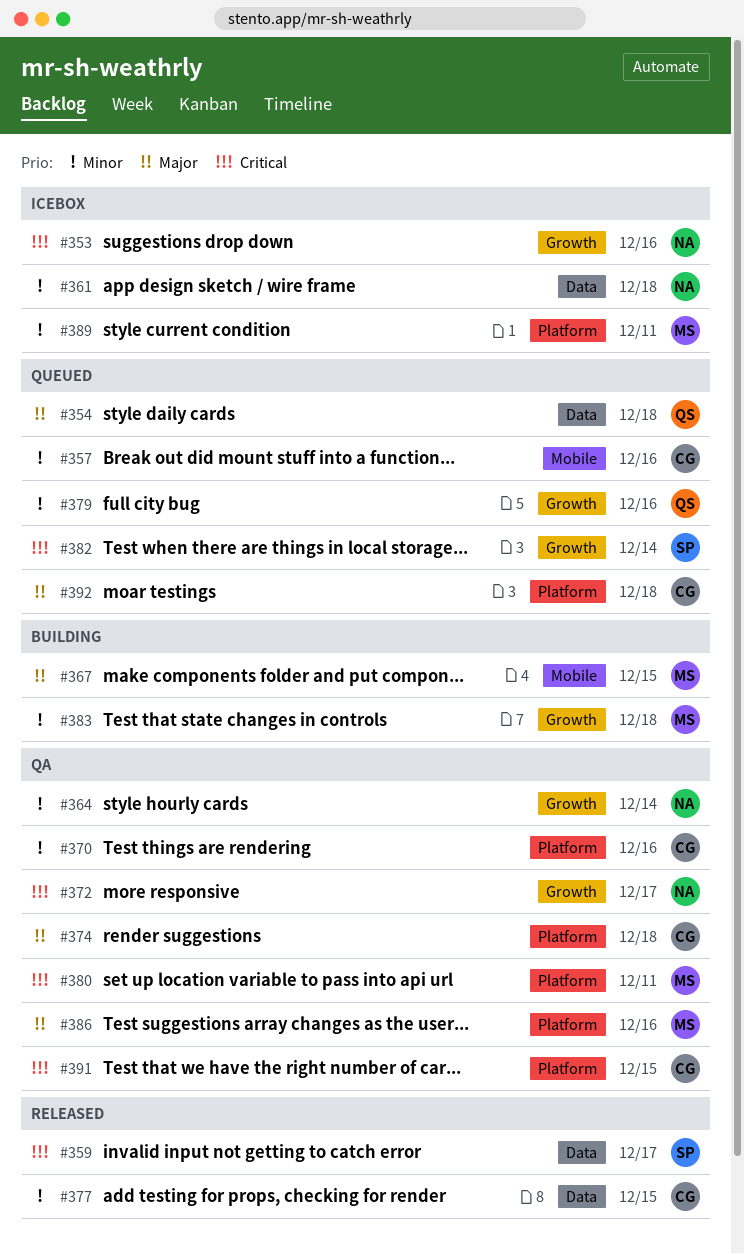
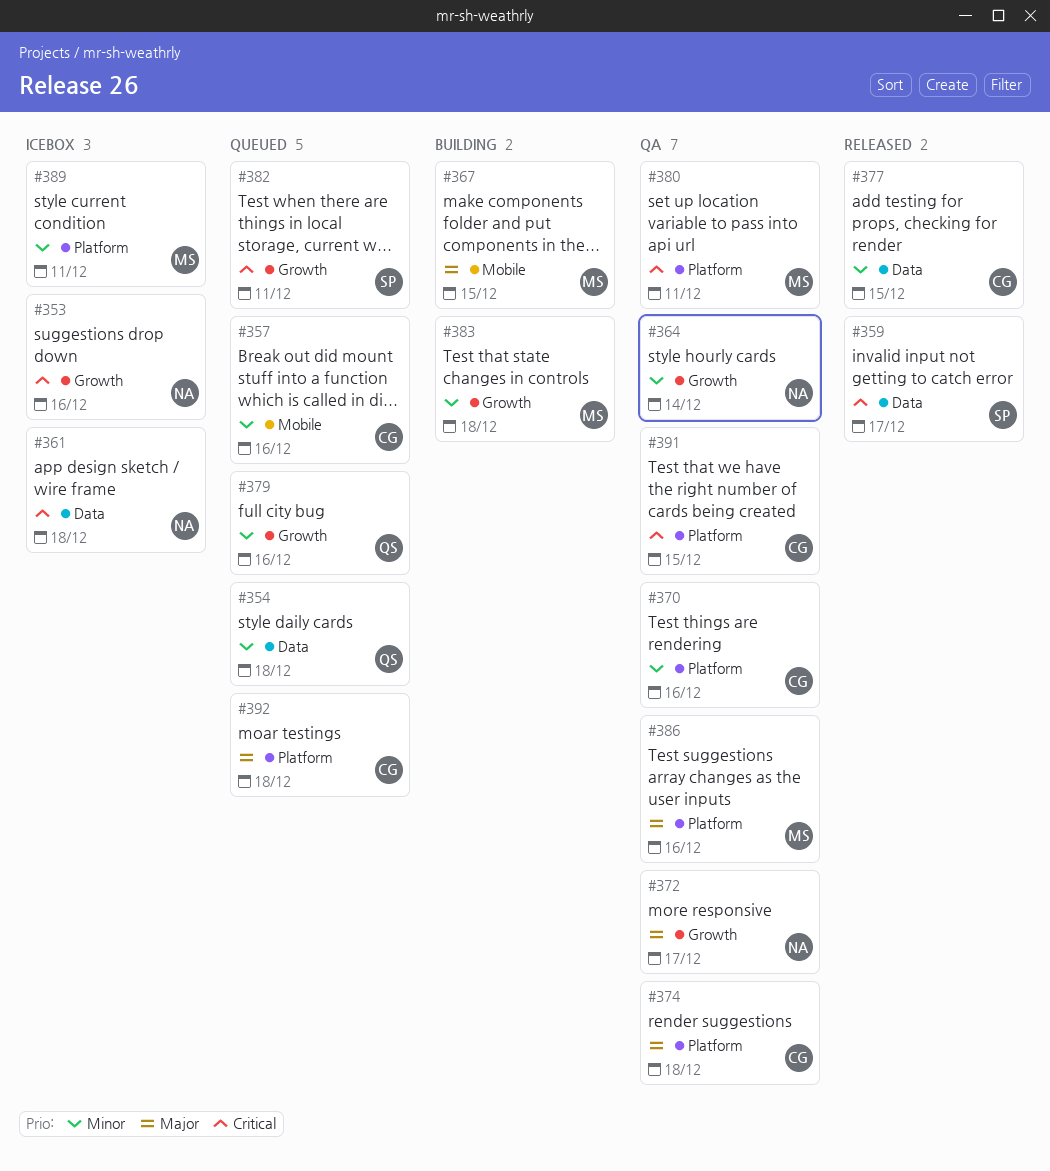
#354, priority: Major -> Minor
#361, priority: Minor -> Critical
#372, priority: Critical -> Major
#382, due: Dec 14 -> Dec 11

